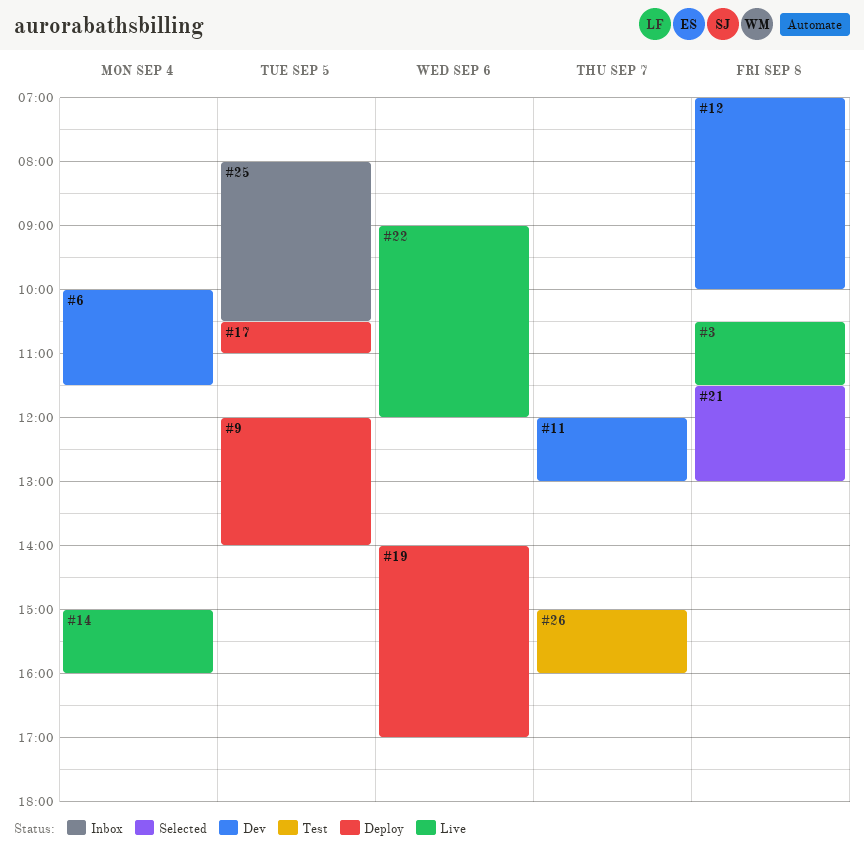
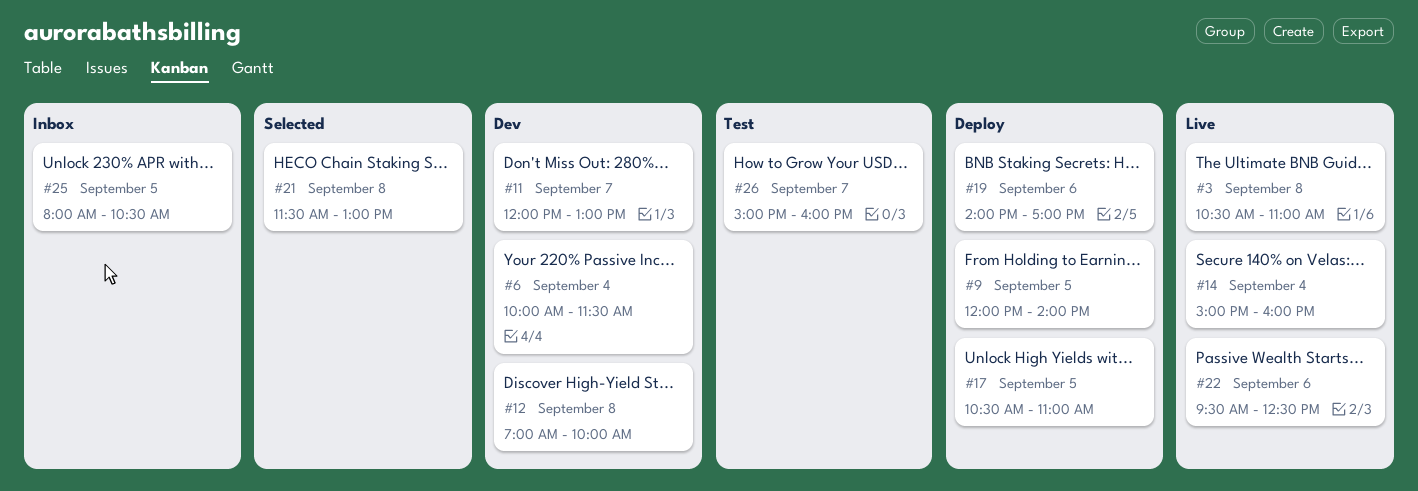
#3, ends: 11:30 -> 11:00
#22, begins: 09:00 -> 09:30
#22, ends: 12:00 -> 12:30

